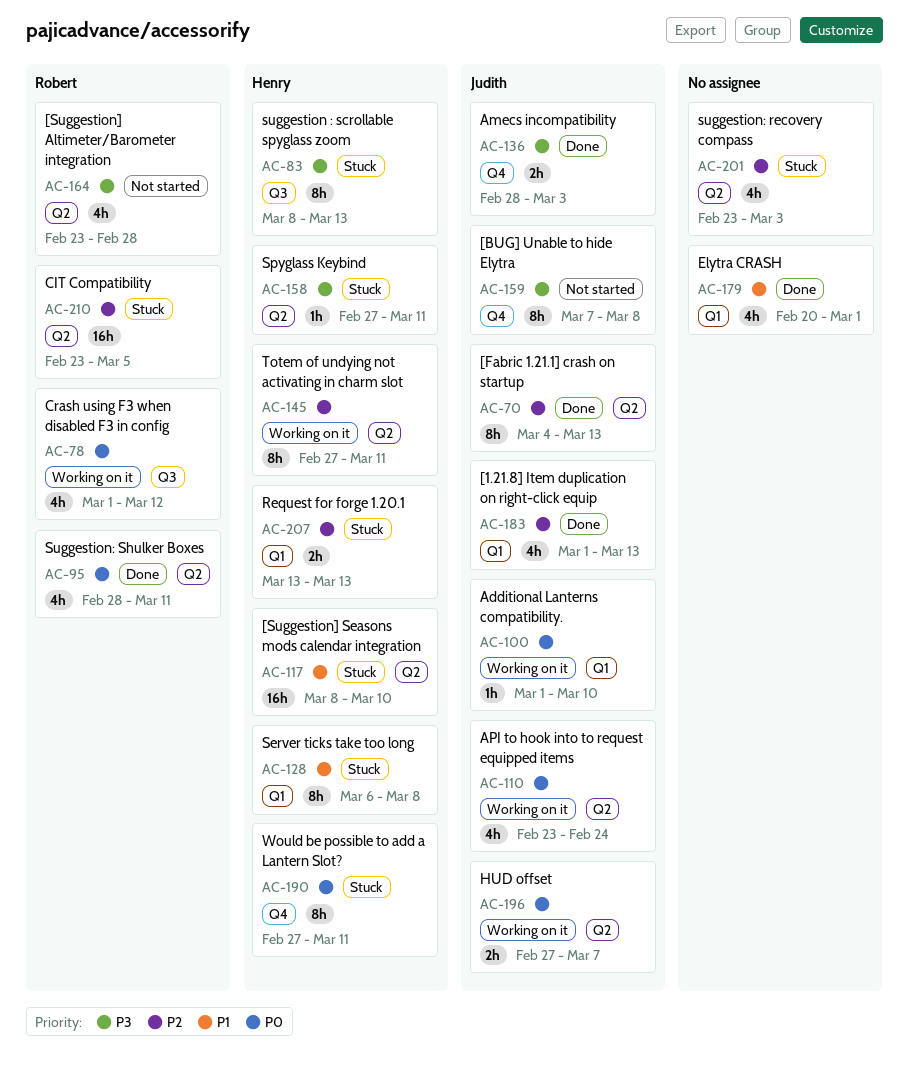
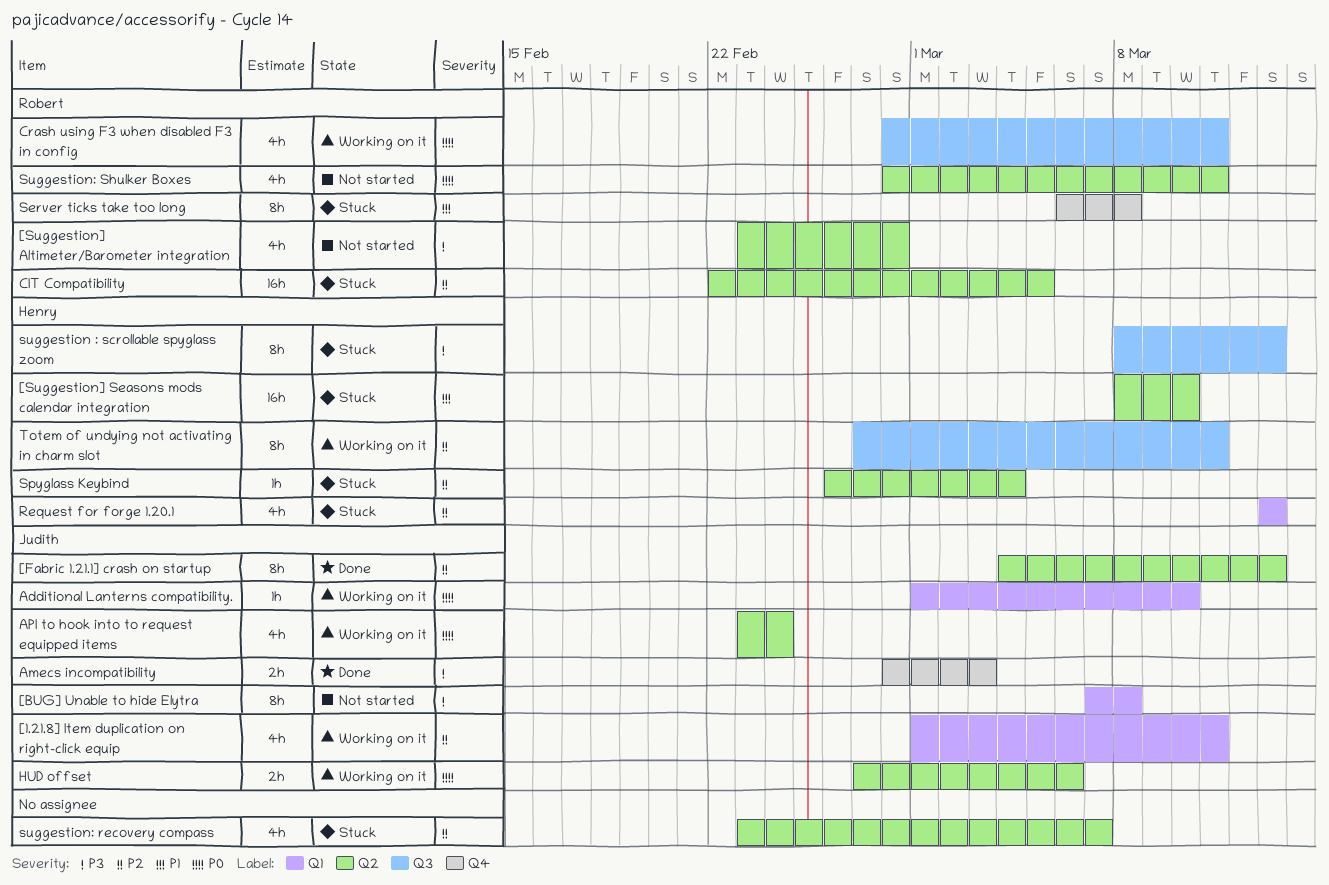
[1.21.8] Item duplication on right-click equip, status: Done -> Working on it
[1.21.8] Item duplication on right-click equip, due: Mar 13 -> Mar 11
[BUG] Unable to hide Elytra, label: Q4 -> Q1
CIT Compatibility, start: Feb 23 -> Feb 22
Crash using F3 when disabled F3 in config, start: Mar 1 -> Feb 28
Crash using F3 when disabled F3 in config, due: Mar 12 -> Mar 11
Elytra CRASH: present -> none
HUD offset, due: Mar 7 -> Mar 6
Request for forge 1.20.1, estimate: 2h -> 4h
Server ticks take too long, owner: Henry -> Robert
Server ticks take too long, label: Q1 -> Q4
Spyglass Keybind, priority: P3 -> P2
Spyglass Keybind, start: Feb 27 -> Feb 26
Spyglass Keybind, due: Mar 11 -> Mar 4
suggestion: recovery compass, due: Mar 3 -> Mar 7
Suggestion: Shulker Boxes, status: Done -> Not started
Totem of undying not activating in charm slot, label: Q2 -> Q3
Would be possible to add a Lantern Slot?: present -> none

